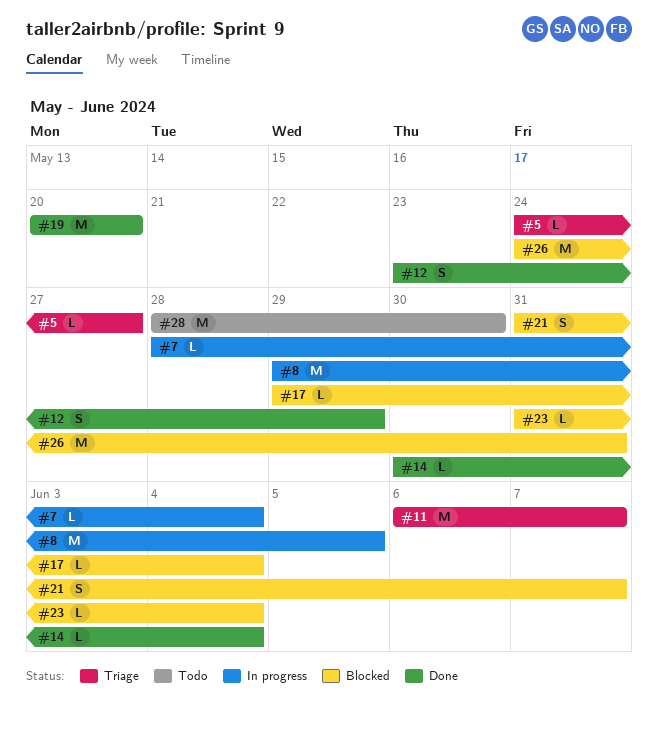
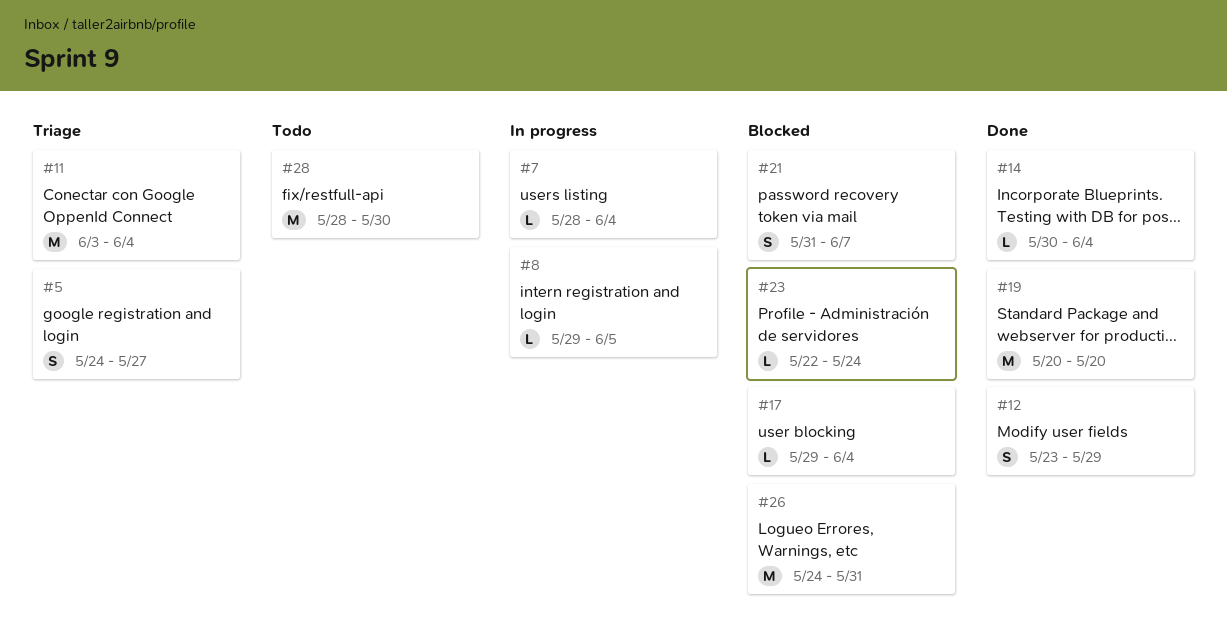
#5, estimate: L -> S
#8, estimate: M -> L
#11, start: Jun 6 -> Jun 3
#11, due: Jun 7 -> Jun 4
#23, start: May 31 -> May 22
#23, due: Jun 4 -> May 24

